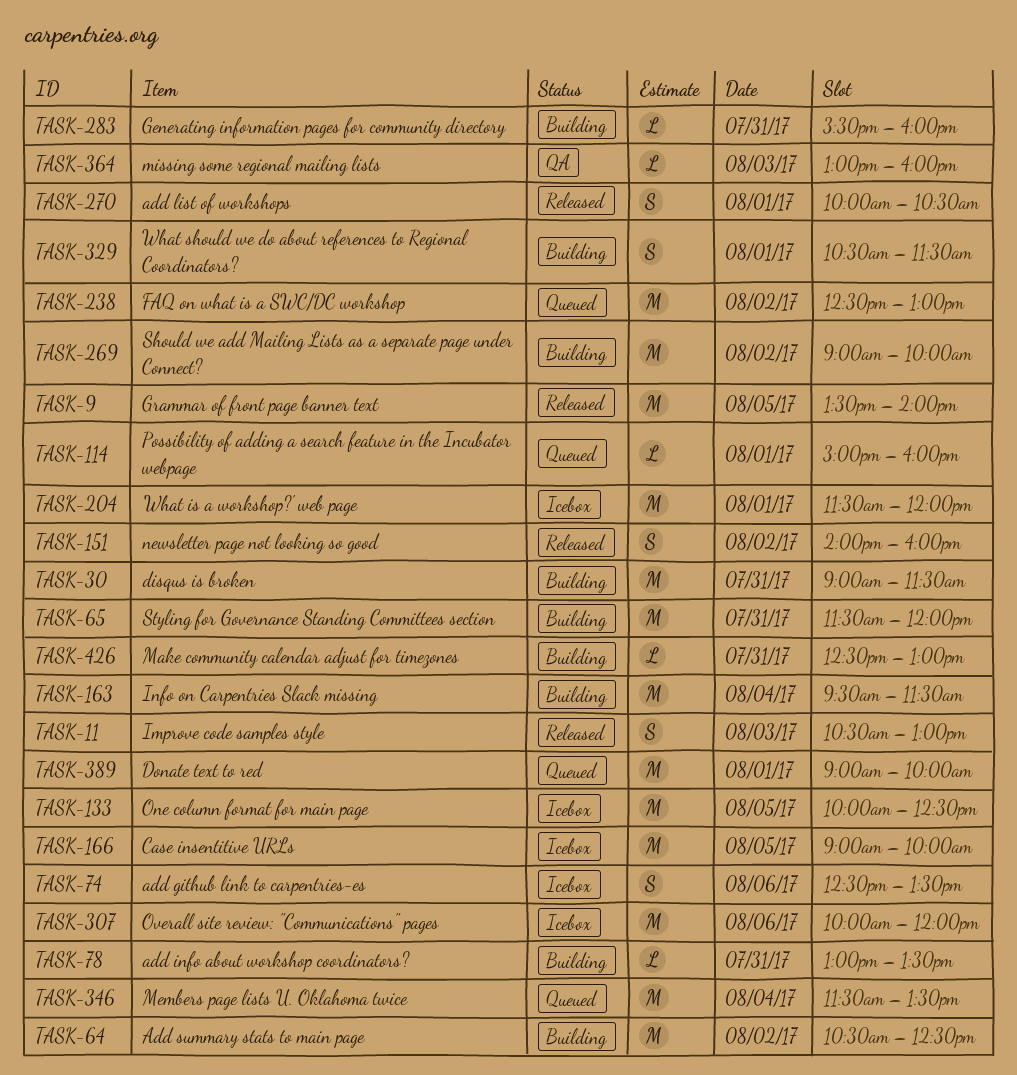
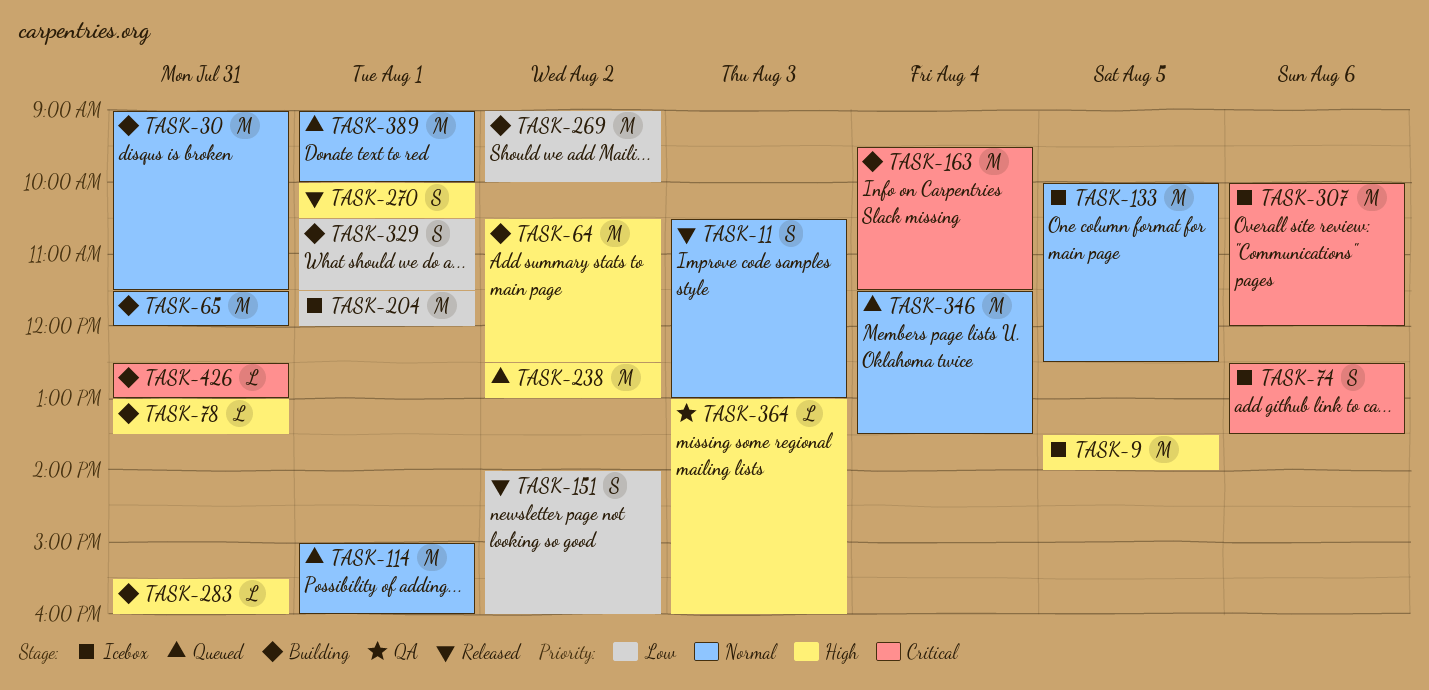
TASK-9, status: Released -> Icebox
TASK-114, estimate: L -> M
TASK-166: present -> none

